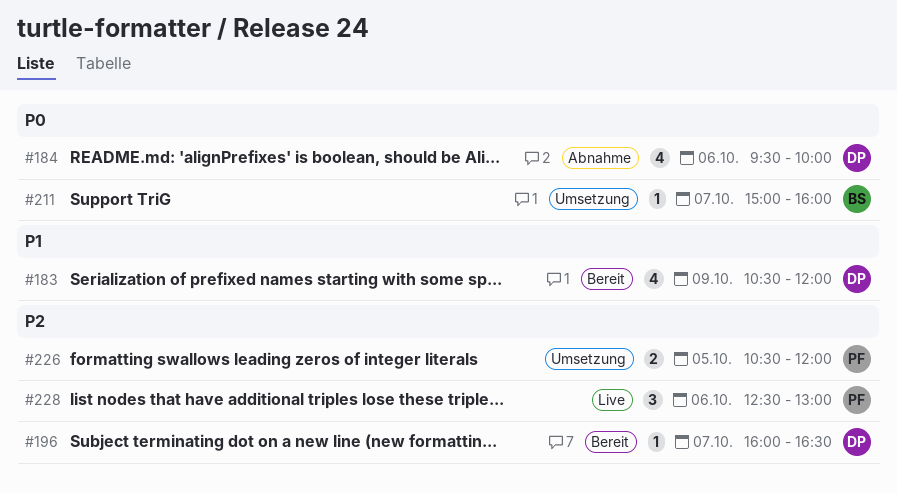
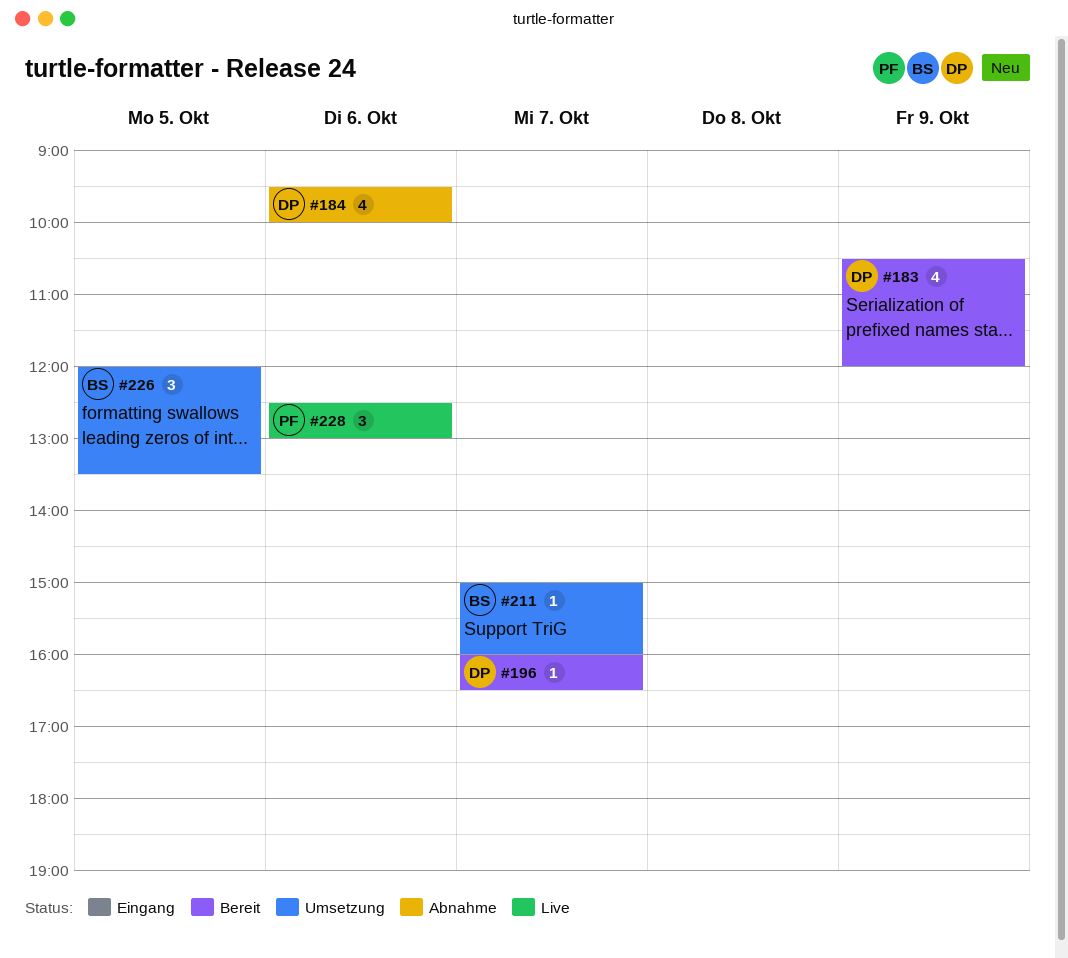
#226, owner: PF -> BS
#226, estimate: 2 -> 3
#226, begins: 10:30 -> 12:00
#226, ends: 12:00 -> 13:30

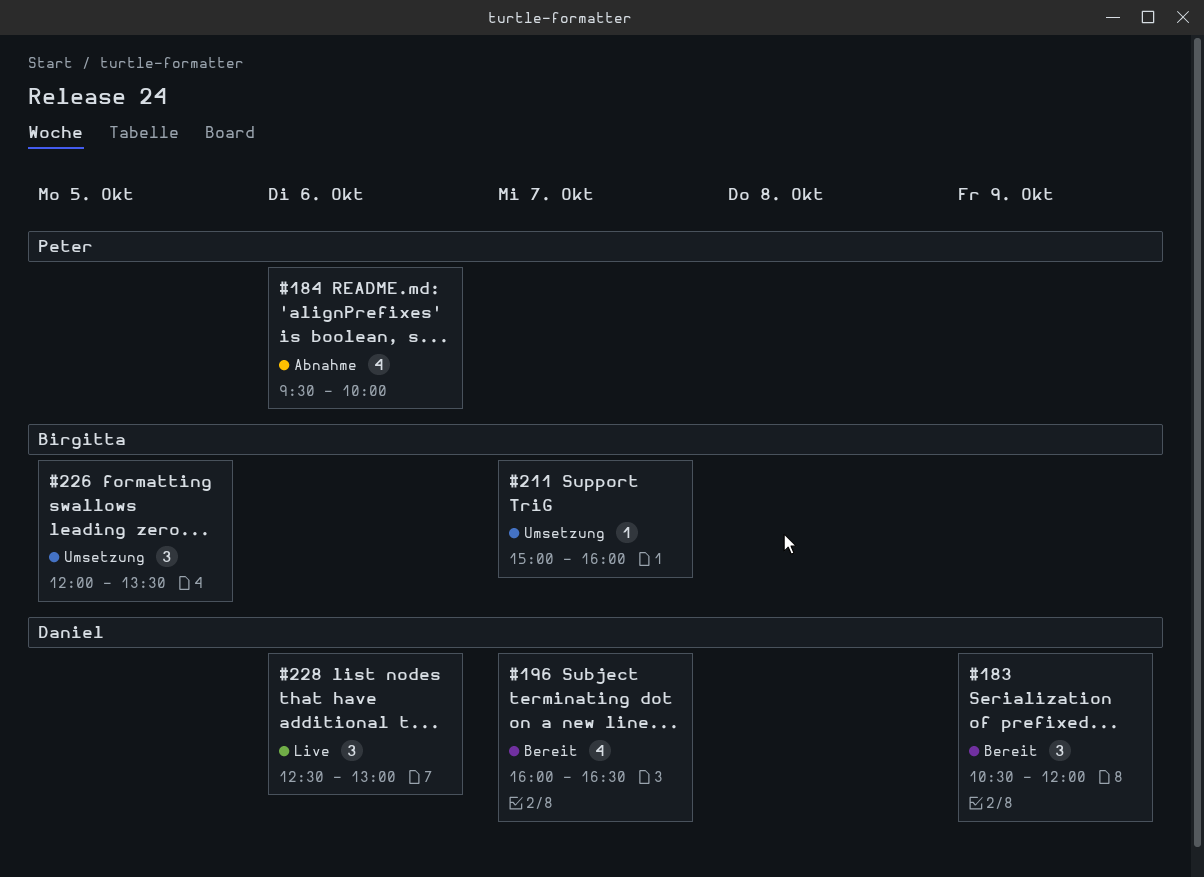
#183, estimate: 4 -> 3
#184, owner: Daniel -> Peter
#196, estimate: 1 -> 4
#228, owner: Peter -> Daniel

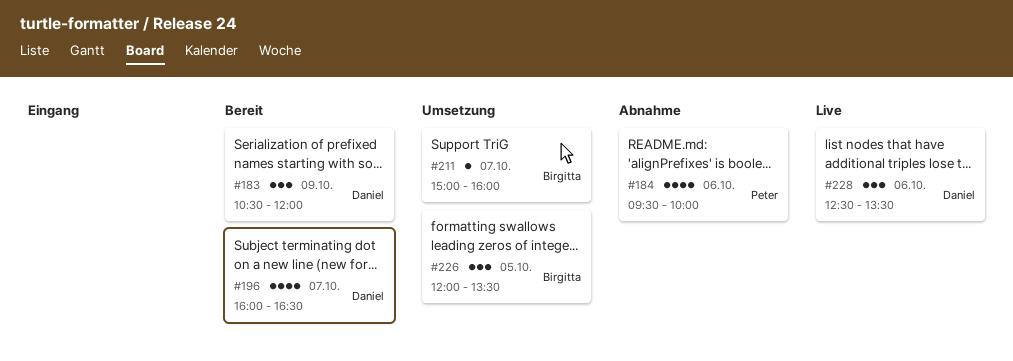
#228, ends: 13:00 -> 13:30

